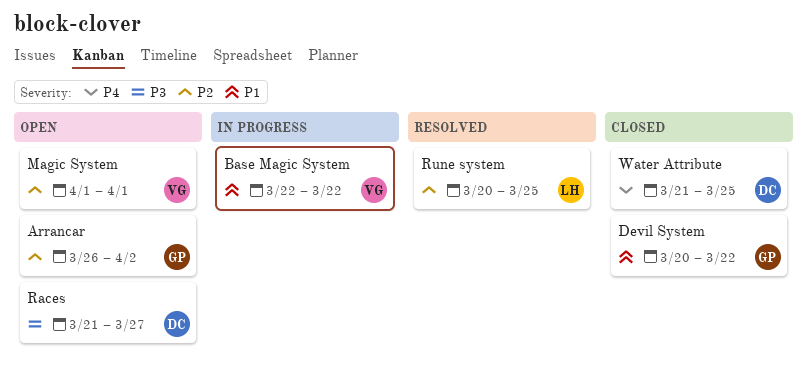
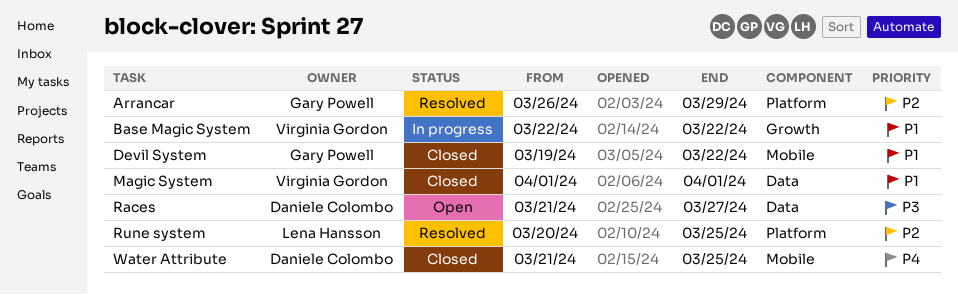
Arrancar, status: Open -> Resolved
Arrancar, due: Apr 2 -> Mar 29
Devil System, start: Mar 20 -> Mar 19
Magic System, status: Open -> Closed
Magic System, priority: P2 -> P1

